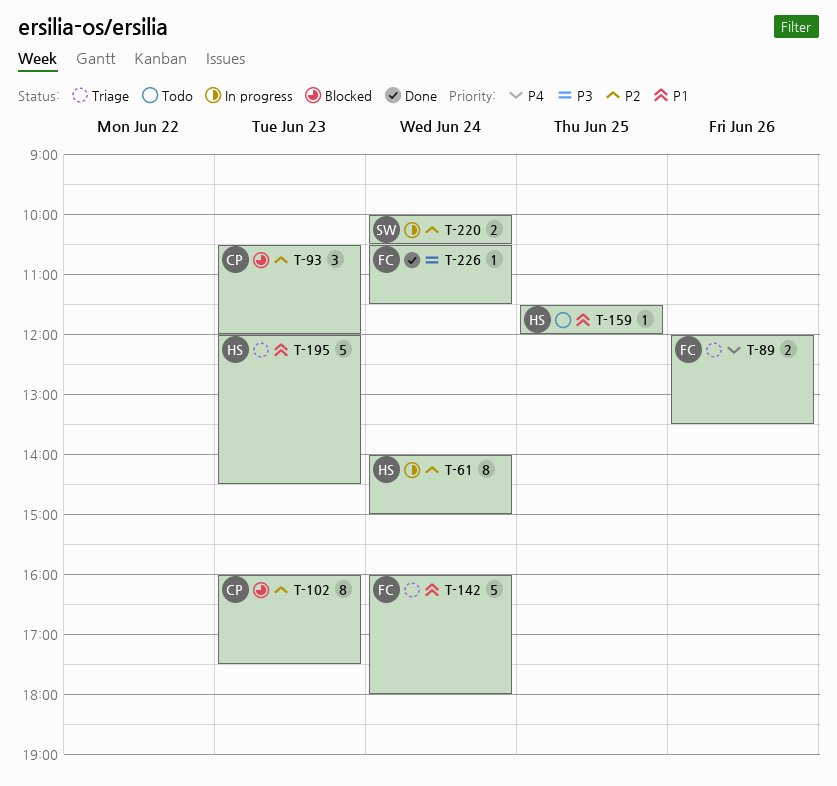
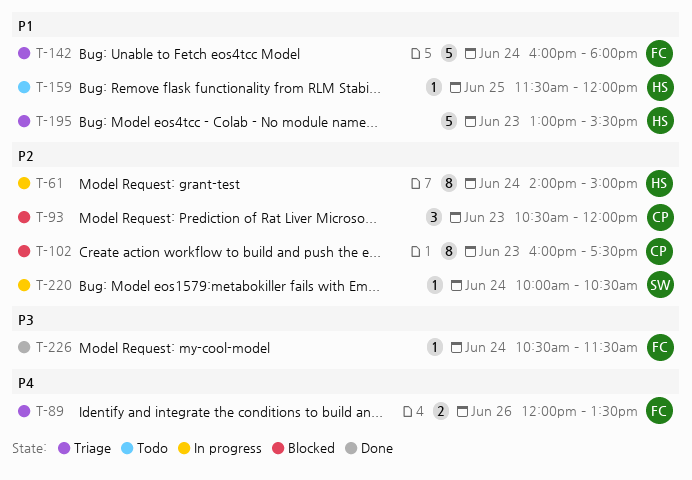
T-195, begins: 12:00 -> 13:00
T-195, ends: 14:30 -> 15:30
T-220, estimate: 2 -> 1

